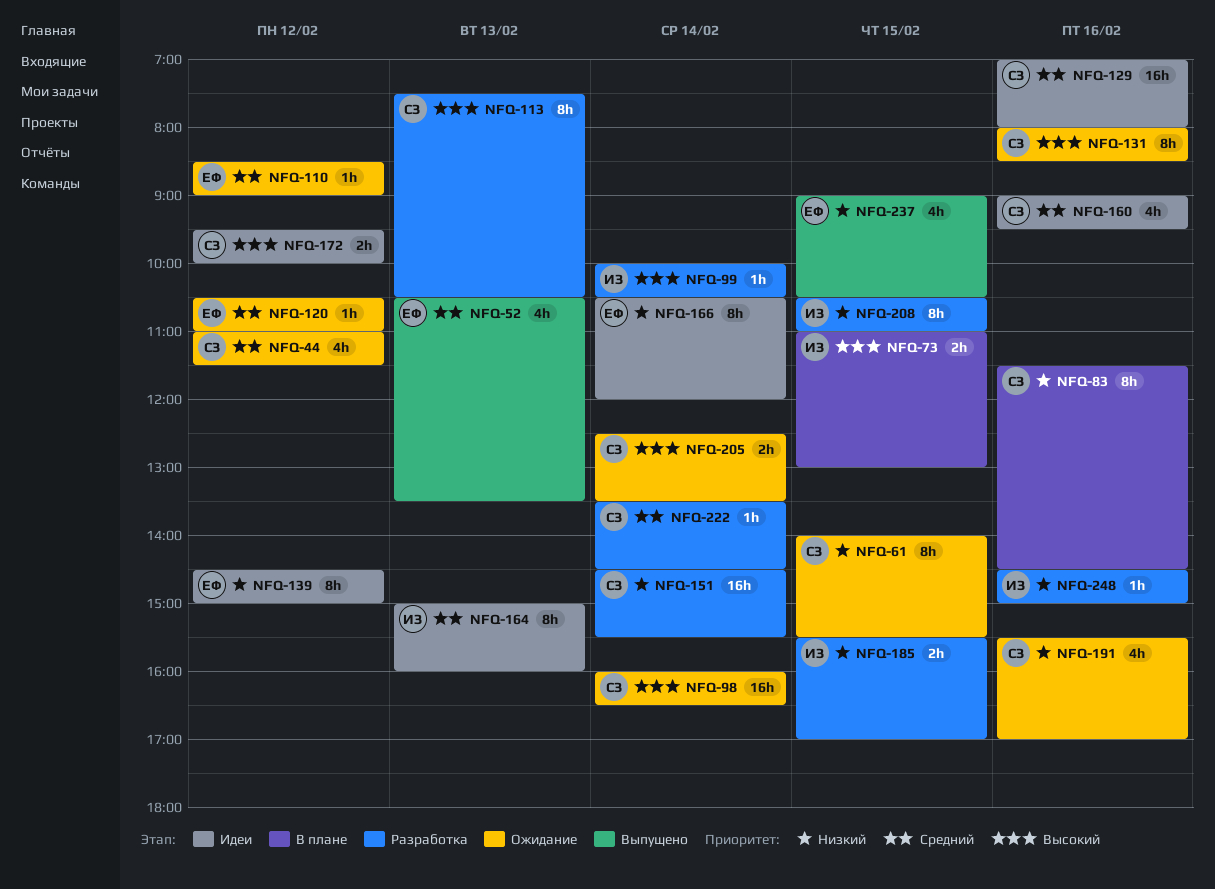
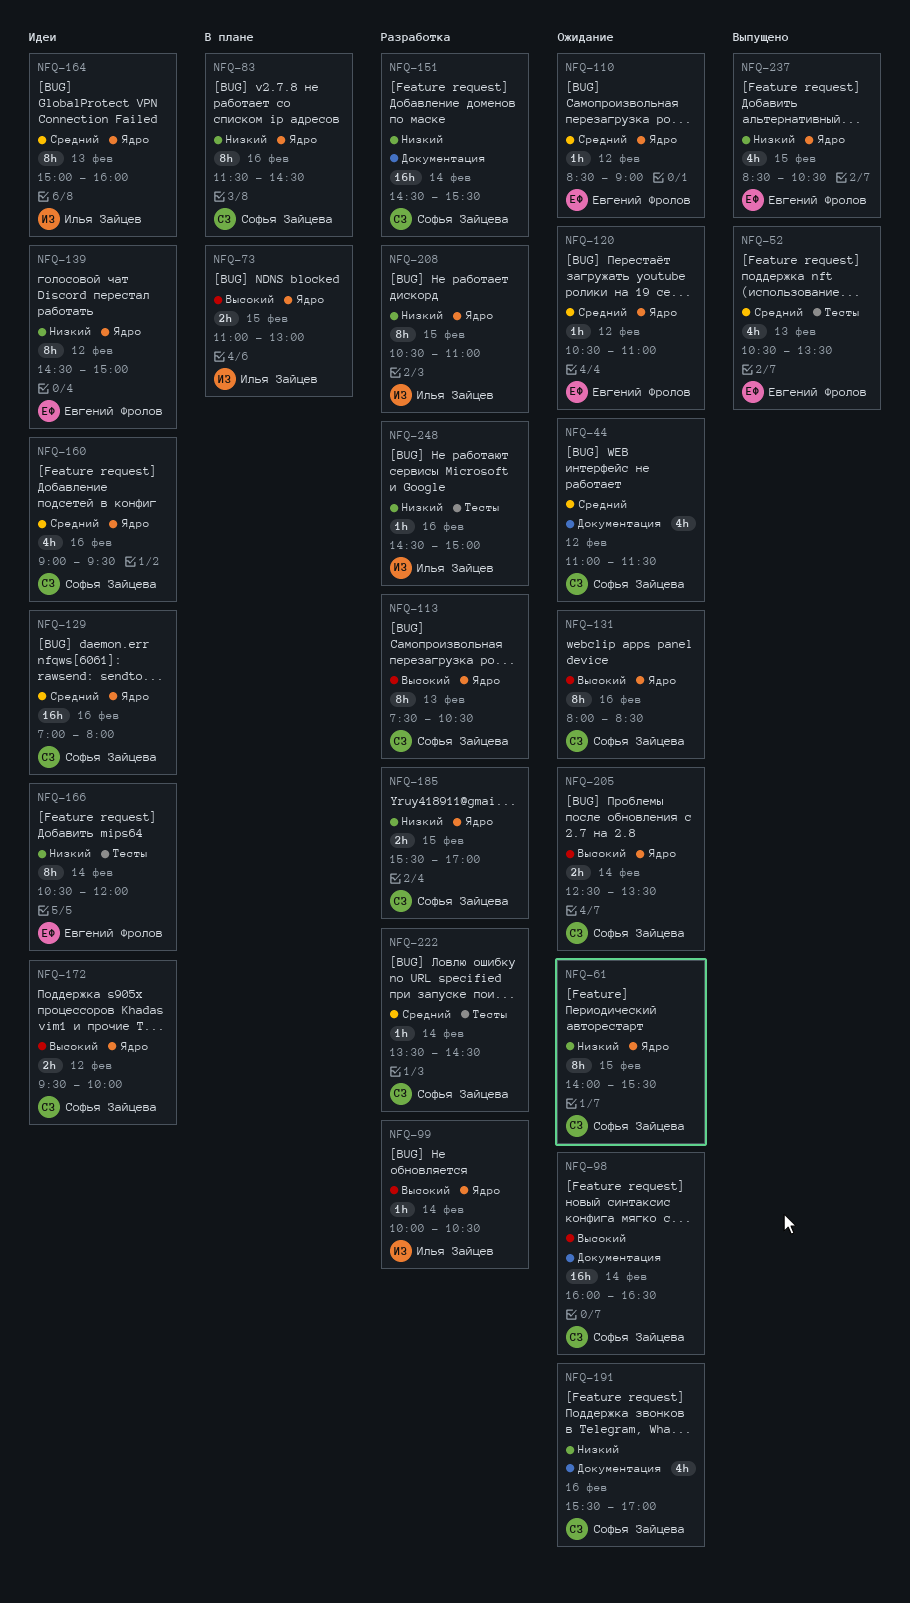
NFQ-185, owner: Илья Зайцев -> Софья Зайцева
NFQ-237, begins: 09:00 -> 08:30

